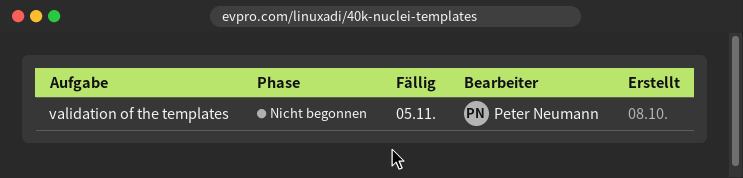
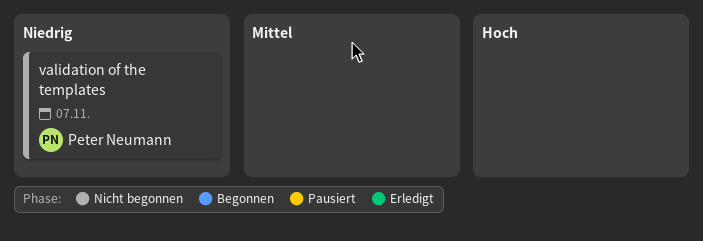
validation of the templates, due: Nov 5 -> Nov 7

